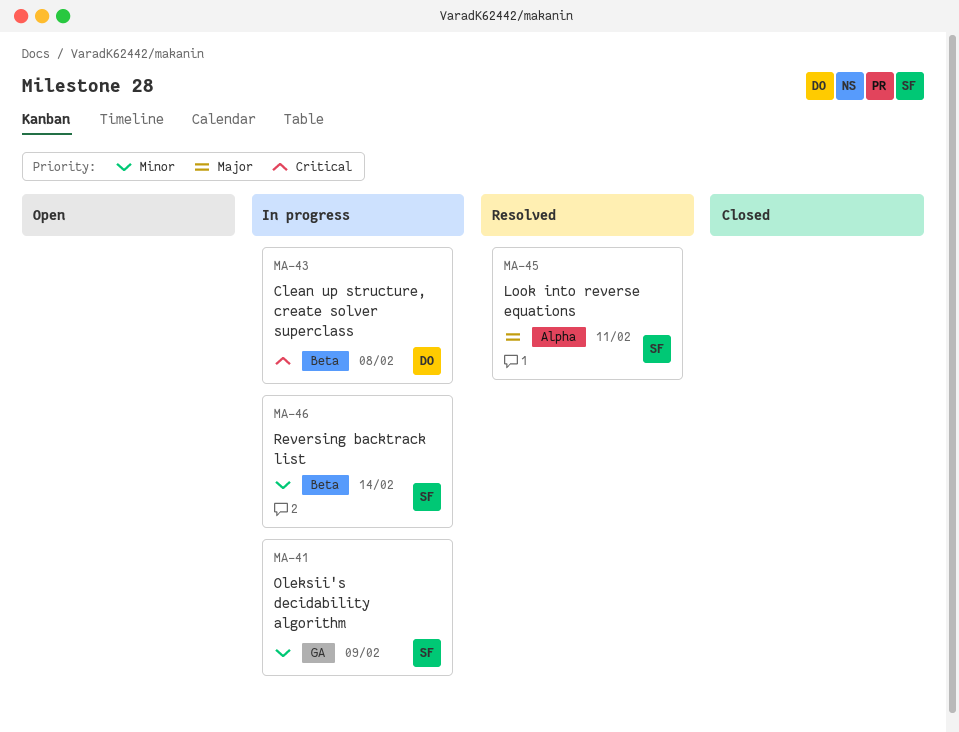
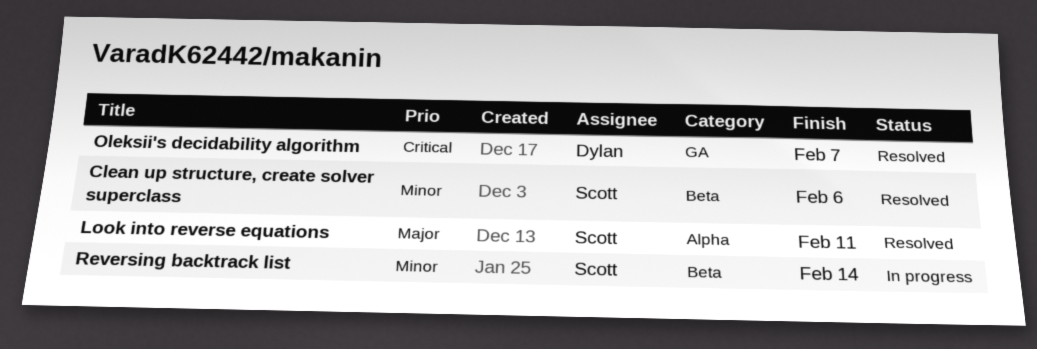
Clean up structure, create solver superclass, status: In progress -> Resolved
Clean up structure, create solver superclass, owner: Dylan -> Scott
Clean up structure, create solver superclass, priority: Critical -> Minor
Clean up structure, create solver superclass, due: Feb 8 -> Feb 6
Oleksii's decidability algorithm, status: In progress -> Resolved
Oleksii's decidability algorithm, owner: Scott -> Dylan
Oleksii's decidability algorithm, priority: Minor -> Critical
Oleksii's decidability algorithm, due: Feb 9 -> Feb 7

